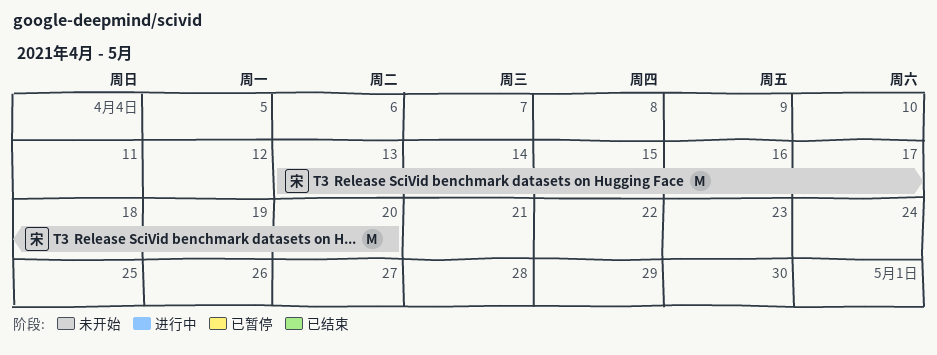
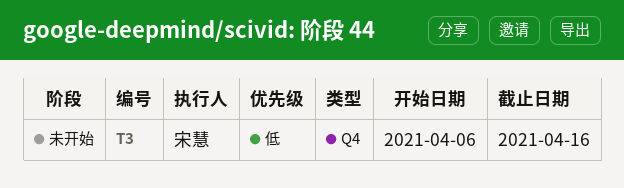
T3, start: Apr 13 -> Apr 6
T3, due: Apr 20 -> Apr 16

